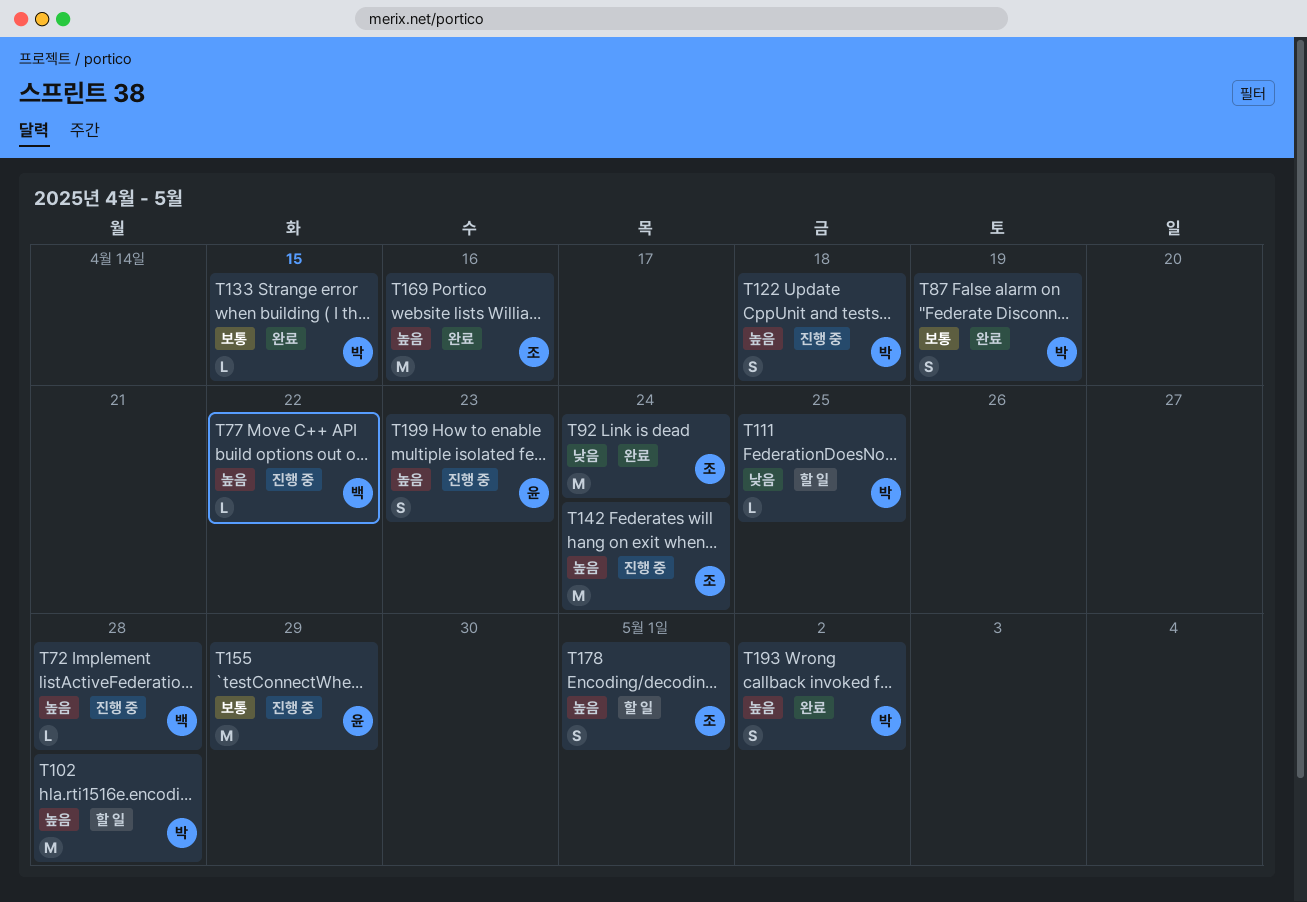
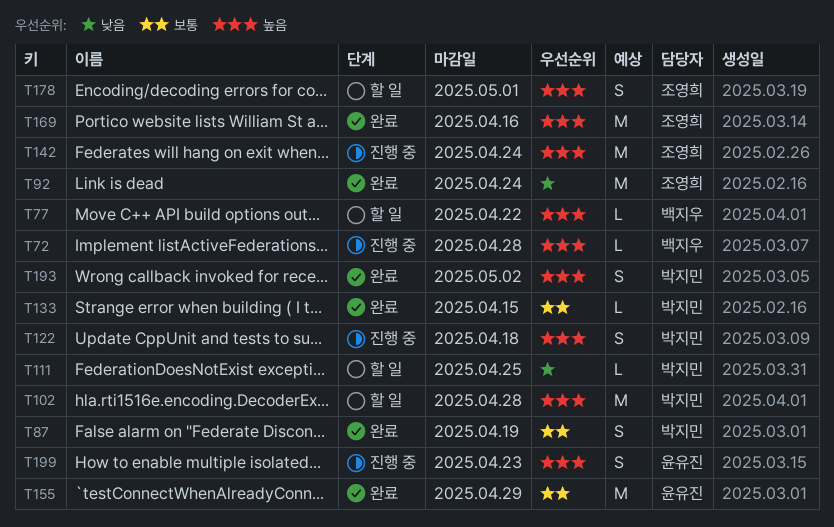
T77, status: 진행 중 -> 할 일
T155, status: 진행 중 -> 완료

